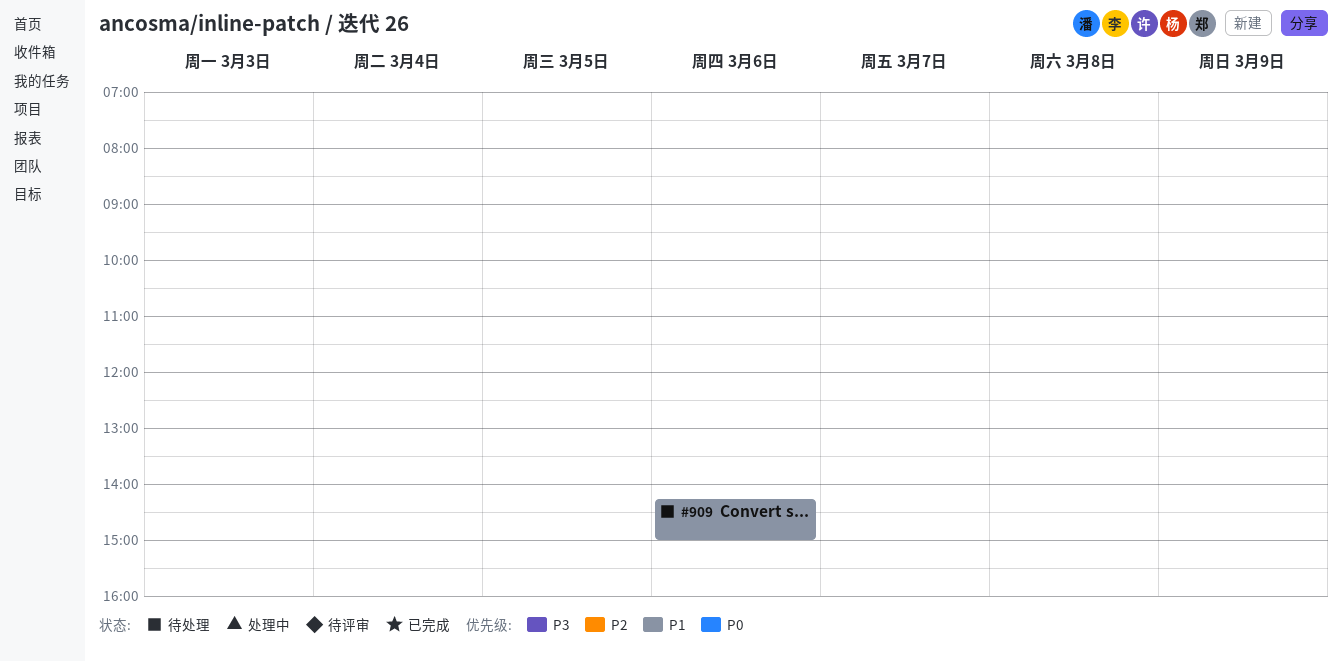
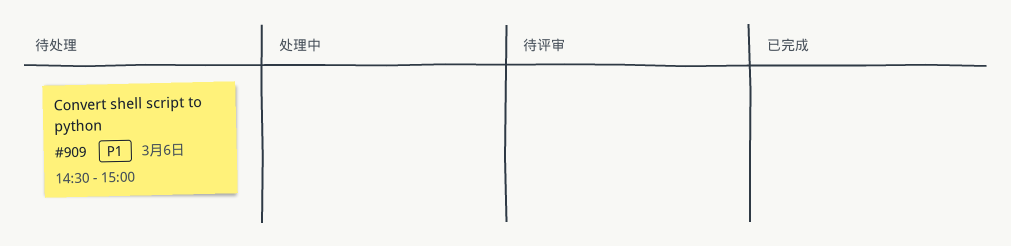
#909, begins: 14:15 -> 14:30

